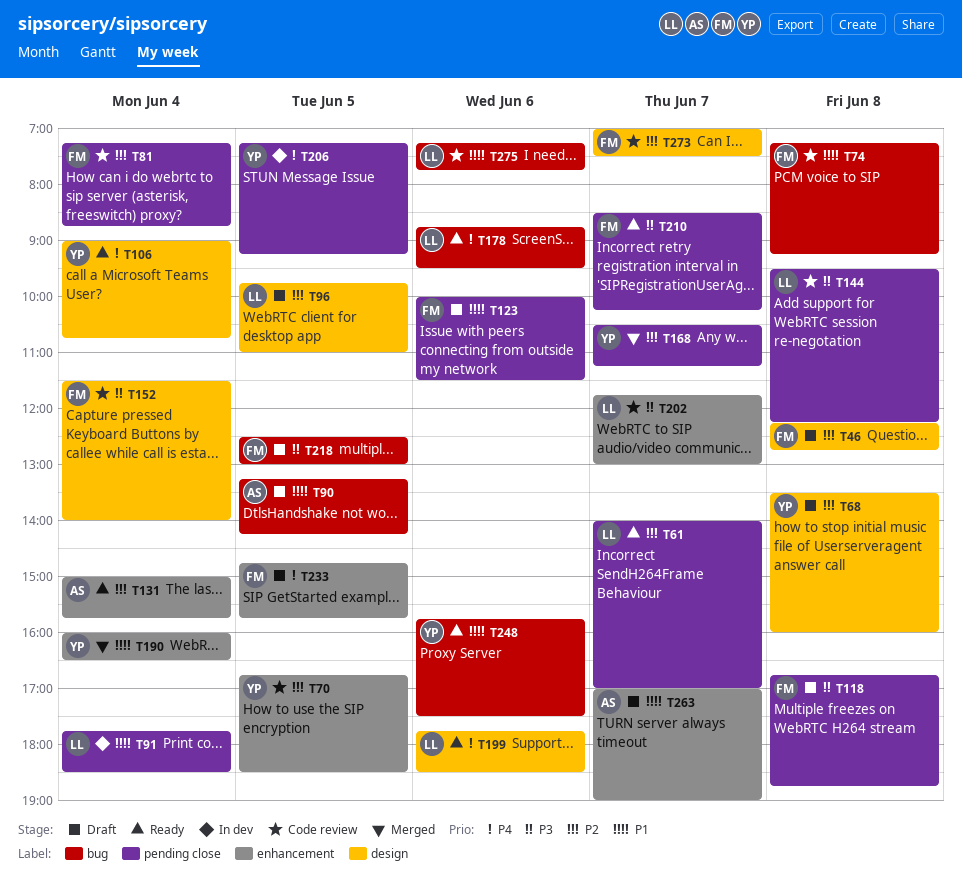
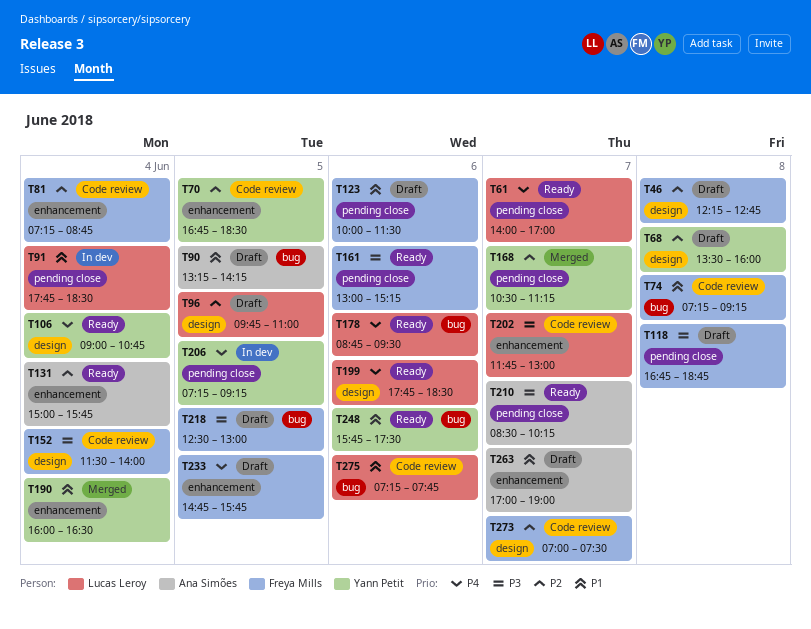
T61, priority: P2 -> P4
T81, label: pending close -> enhancement
T144: present -> none
T161: none -> present
T210, owner: Freya Mills -> Ana Simões

